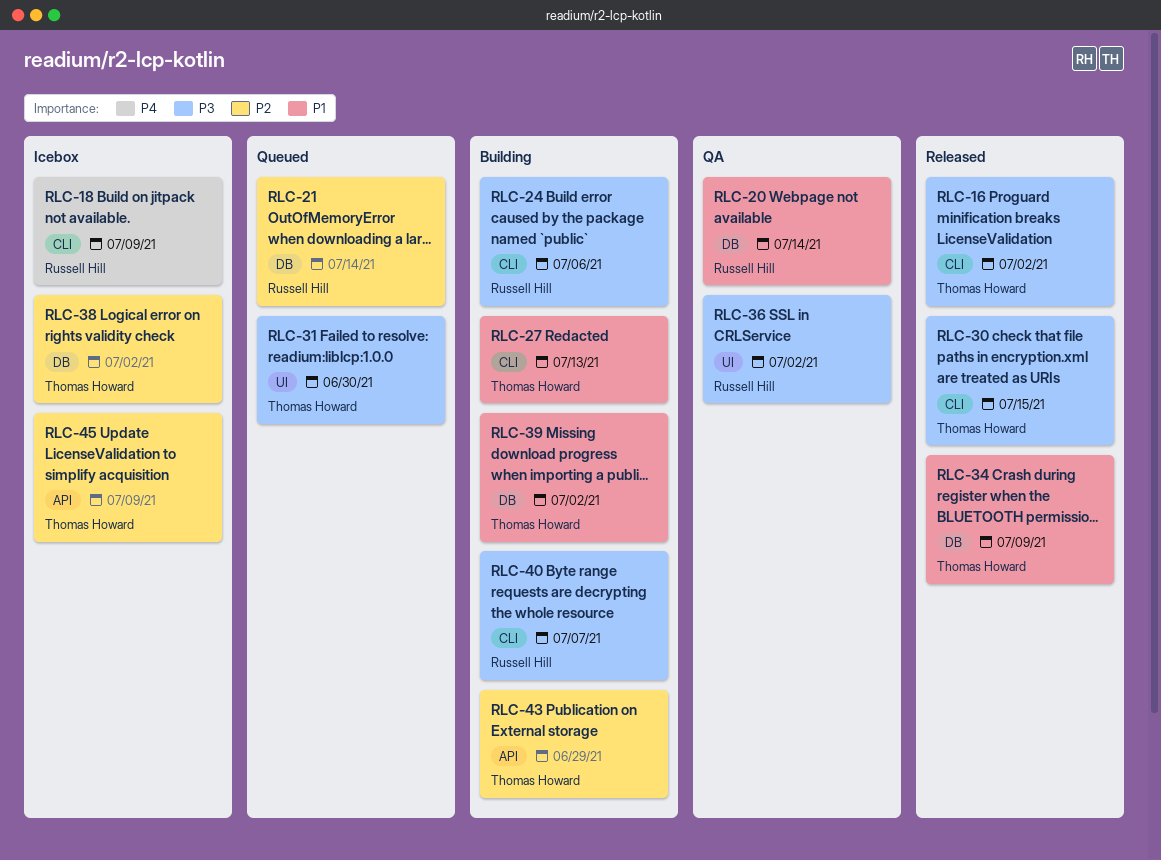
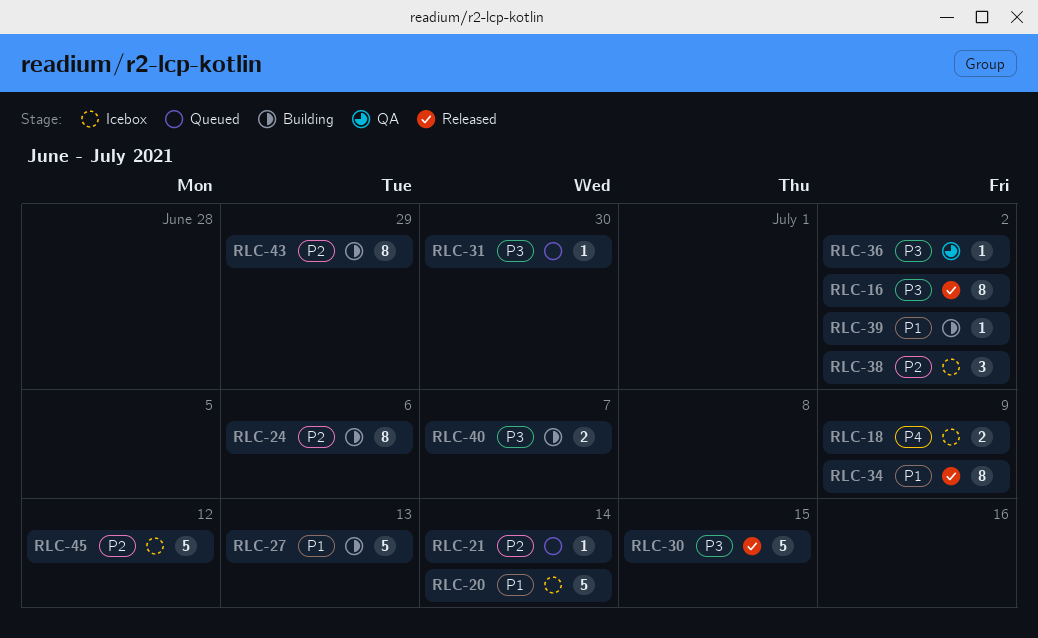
RLC-20, status: QA -> Icebox
RLC-24, priority: P3 -> P2
RLC-45, due: Jul 9 -> Jul 12

